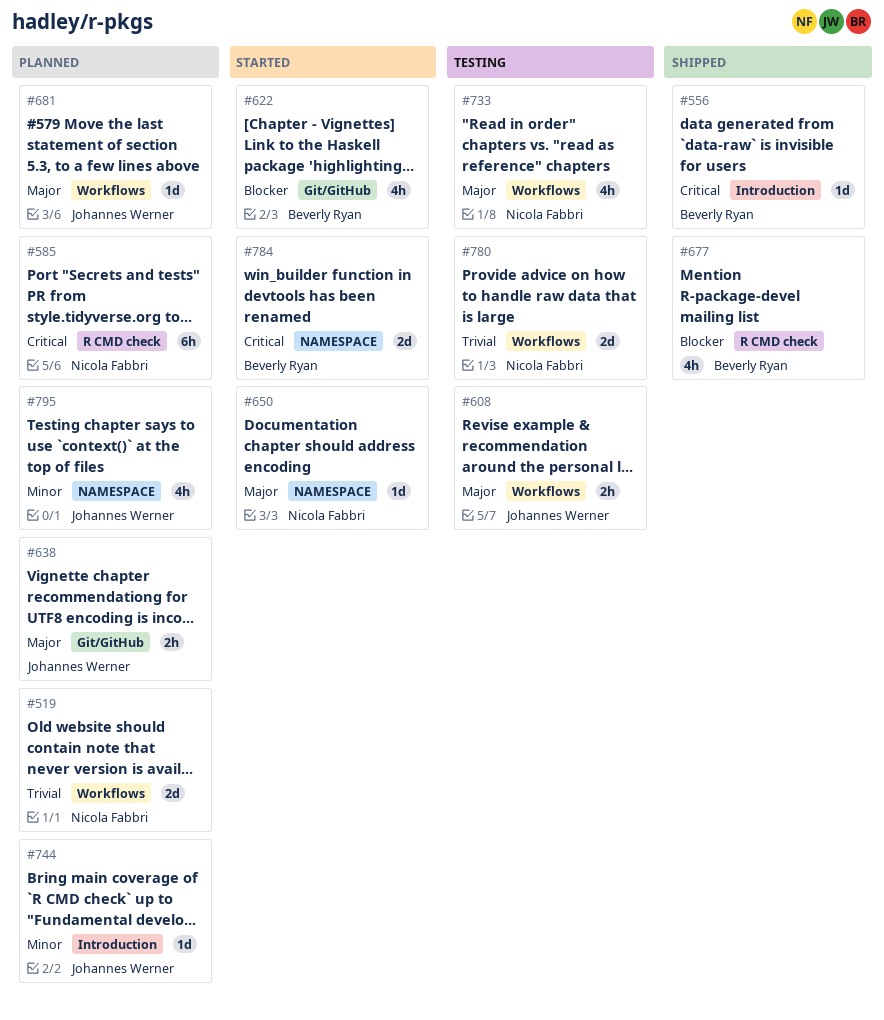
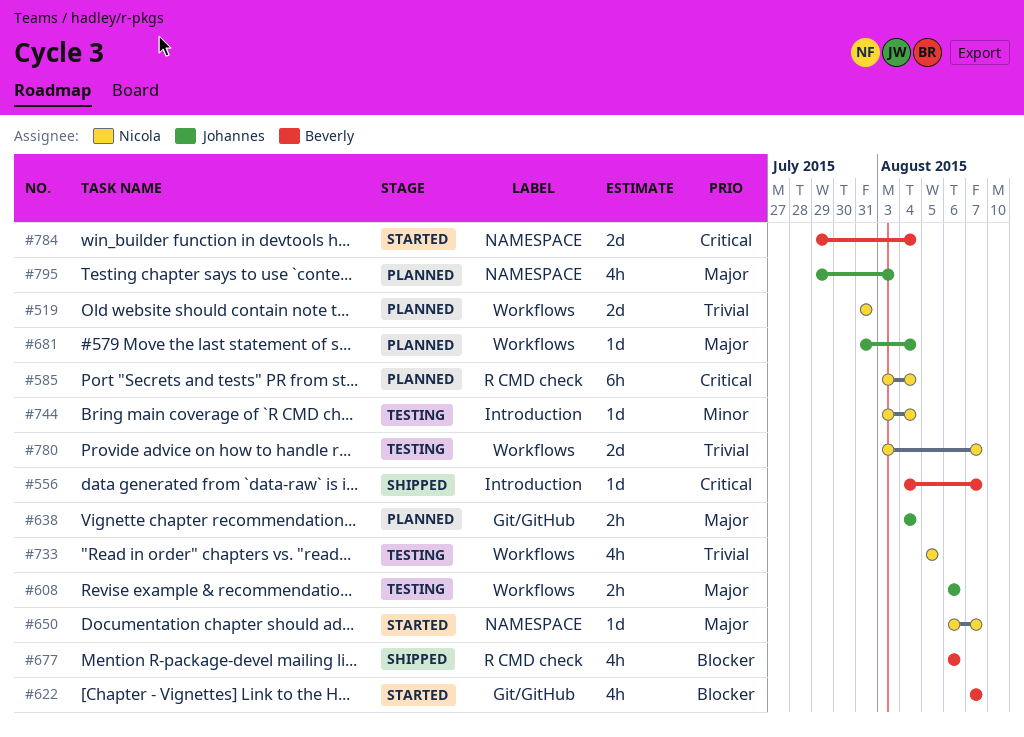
#733, priority: Major -> Trivial
#744, status: Planned -> Testing
#744, owner: Johannes Werner -> Nicola Fabbri
#795, priority: Minor -> Major

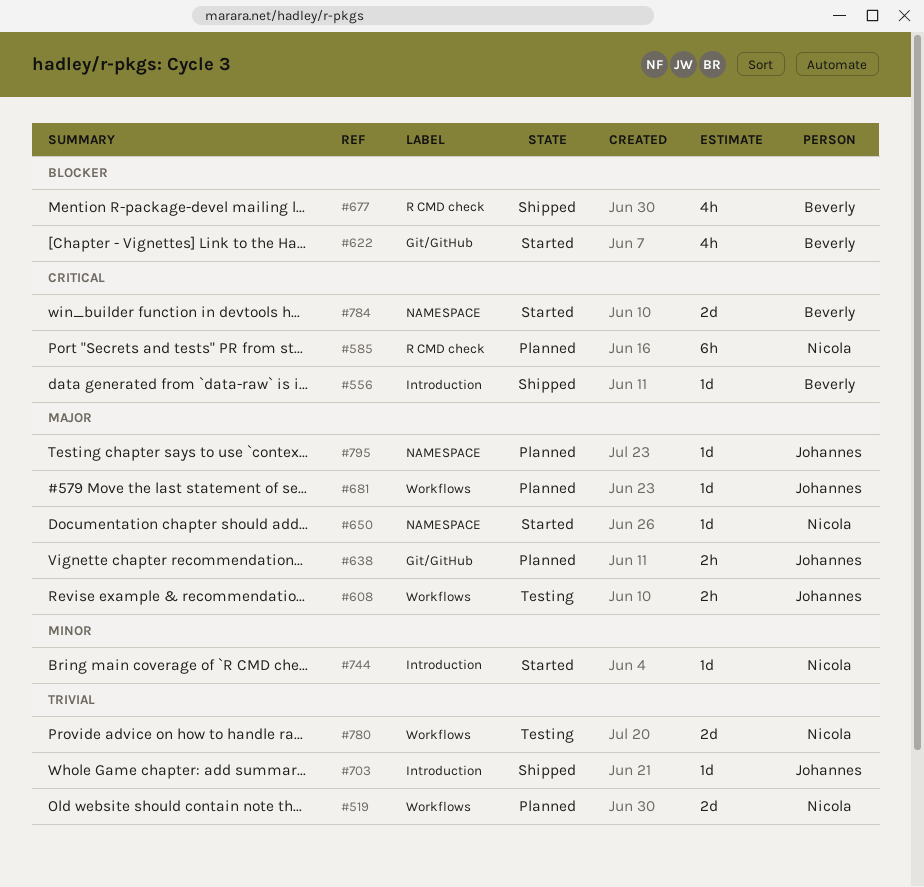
#703: none -> present
#733: present -> none
#744, status: Testing -> Started
#795, estimate: 4h -> 1d

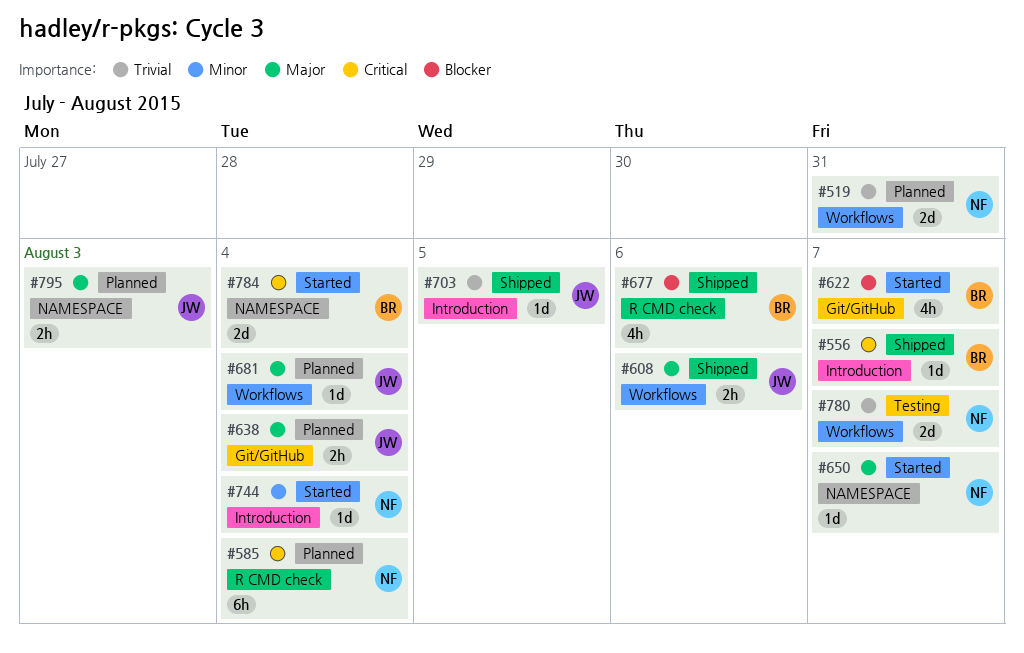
#608, status: Testing -> Shipped
#795, estimate: 1d -> 2h

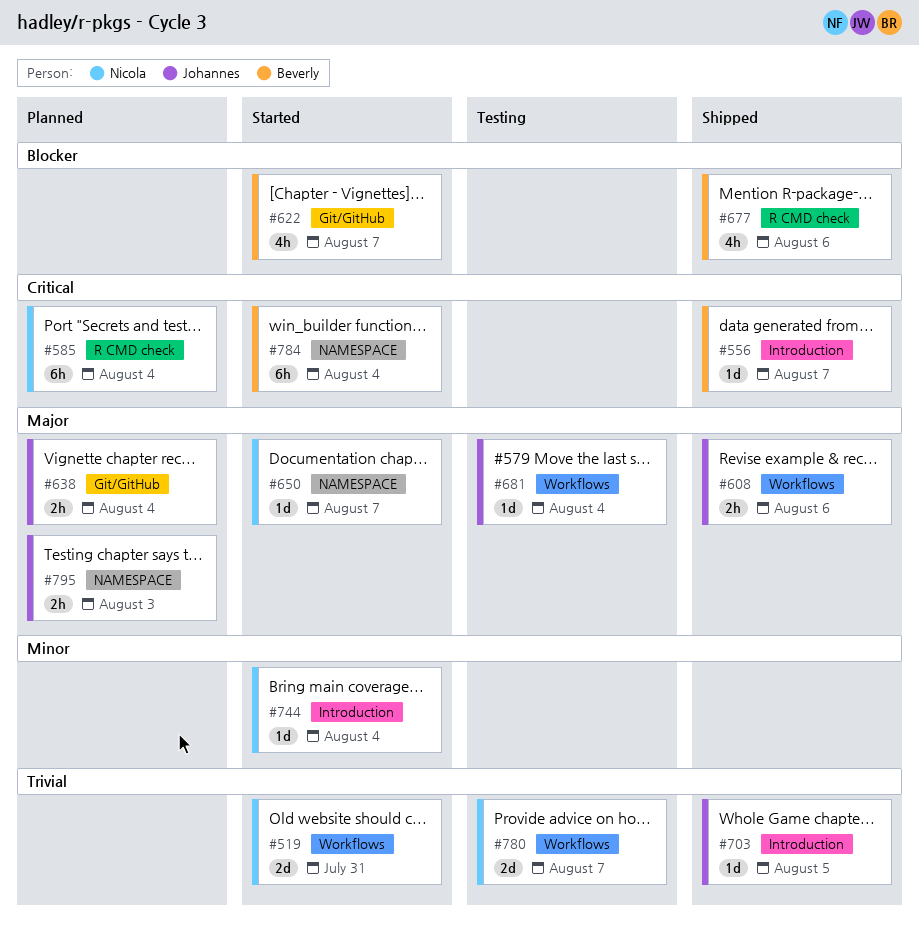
#519, status: Planned -> Started
#681, status: Planned -> Testing
#784, estimate: 2d -> 6h

